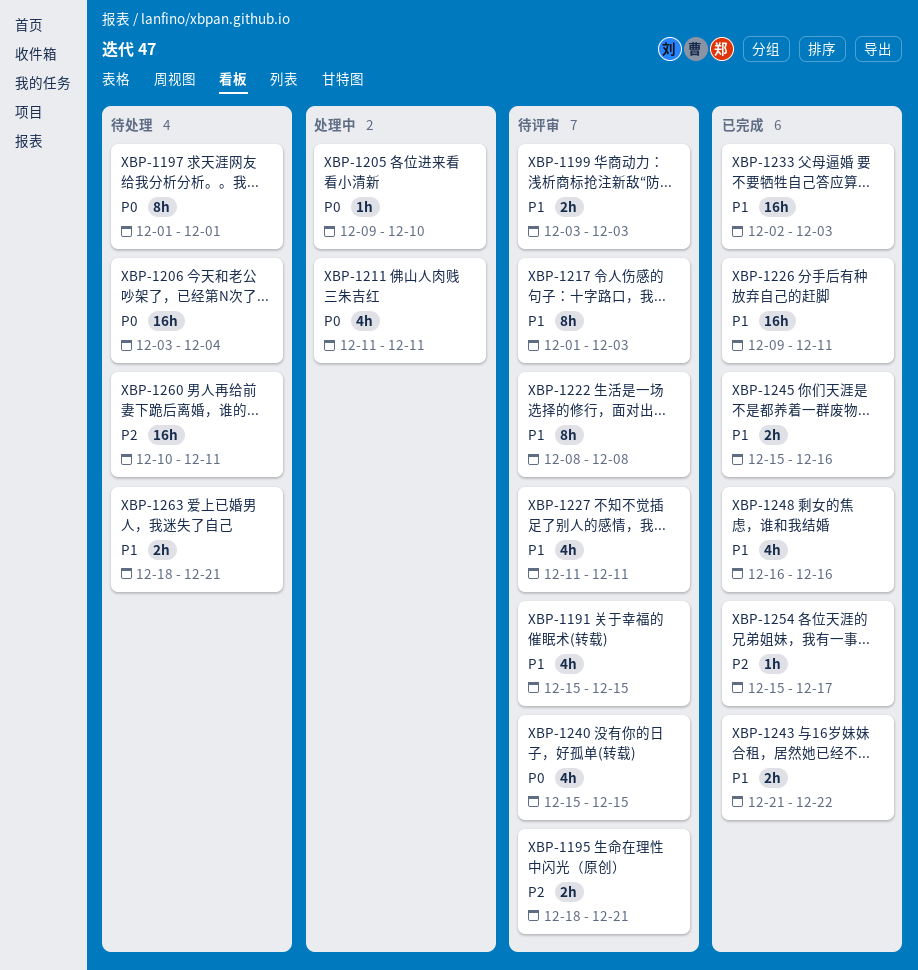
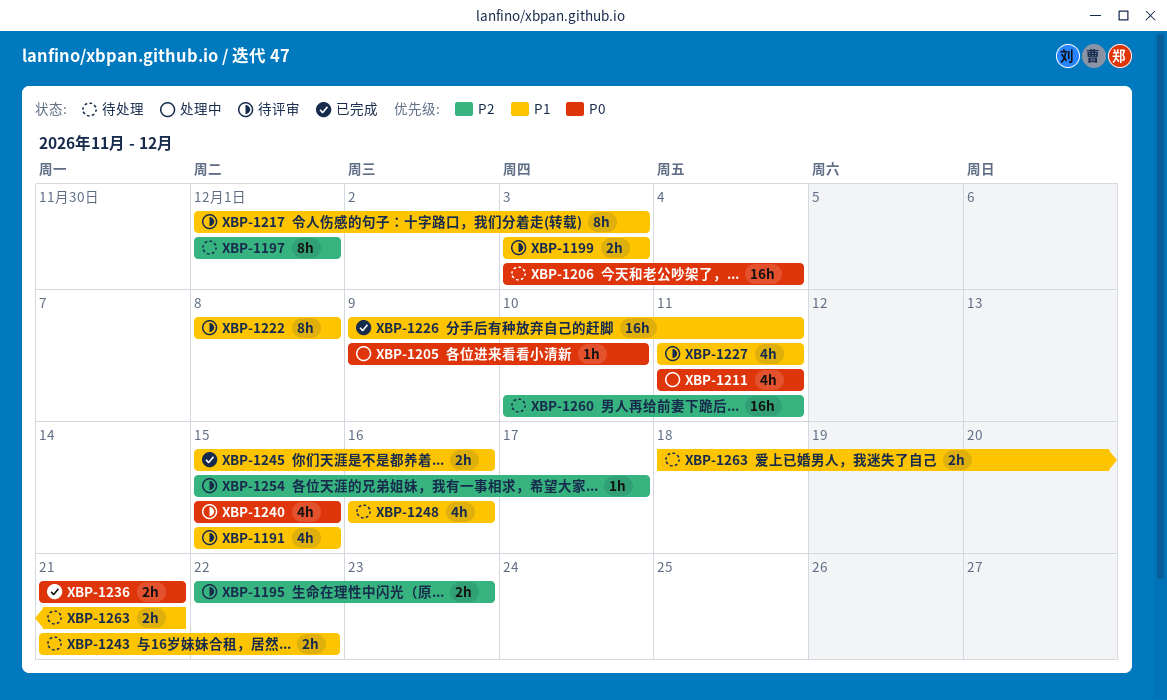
XBP-1195, start: Dec 18 -> Dec 22
XBP-1195, due: Dec 21 -> Dec 23
XBP-1197, priority: P0 -> P2
XBP-1233: present -> none
XBP-1236: none -> present
XBP-1243, status: 已完成 -> 待处理
XBP-1248, status: 已完成 -> 待处理
XBP-1254, status: 已完成 -> 待评审

